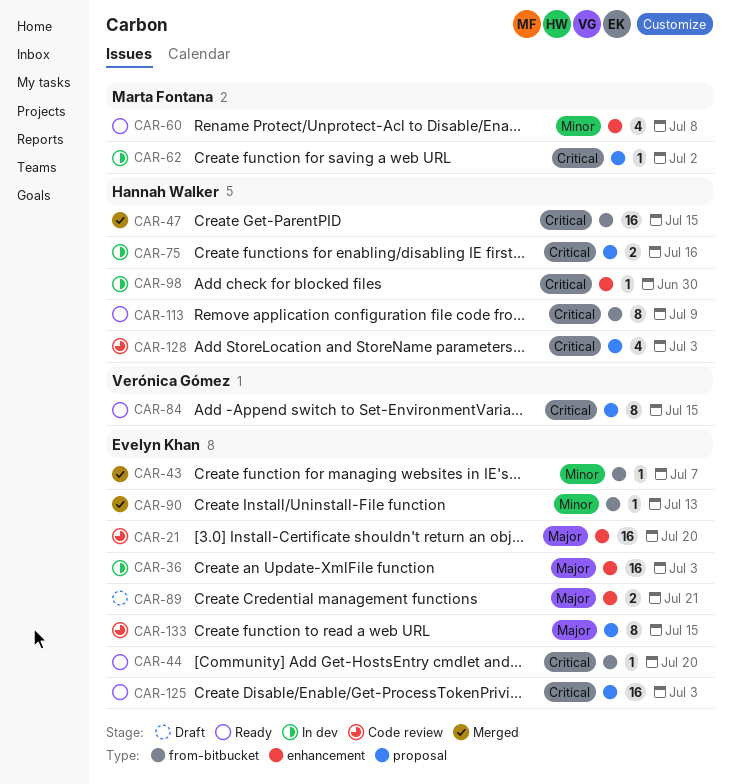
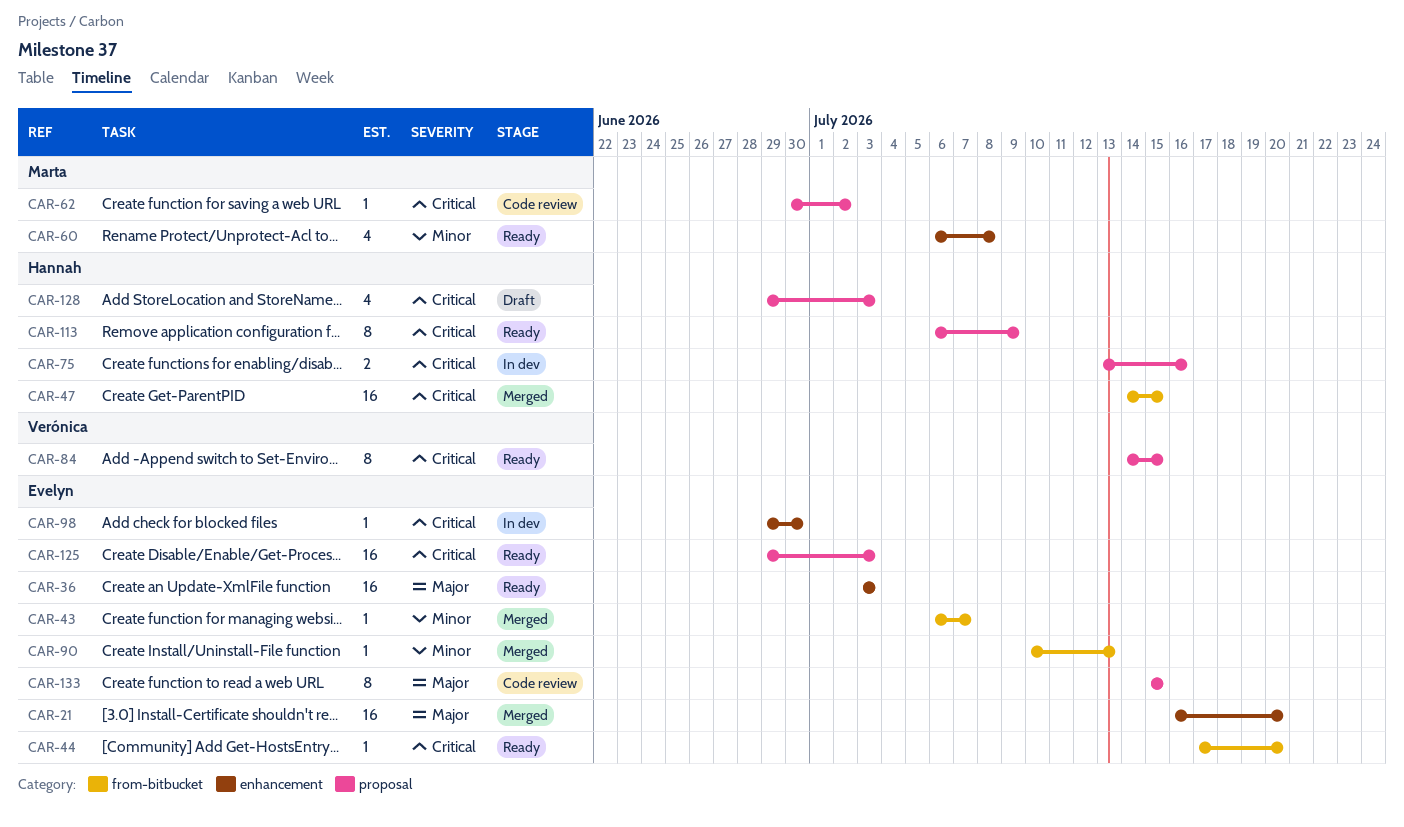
CAR-21, status: Code review -> Merged
CAR-36, status: In dev -> Ready
CAR-62, status: In dev -> Code review
CAR-89: present -> none
CAR-98, owner: Hannah Walker -> Evelyn Khan
CAR-113, label: from-bitbucket -> proposal
CAR-128, status: Code review -> Draft

